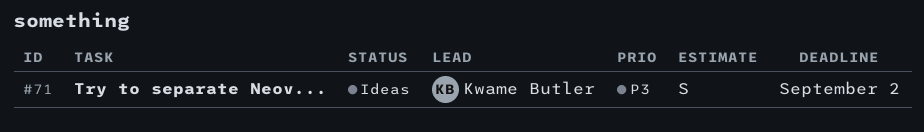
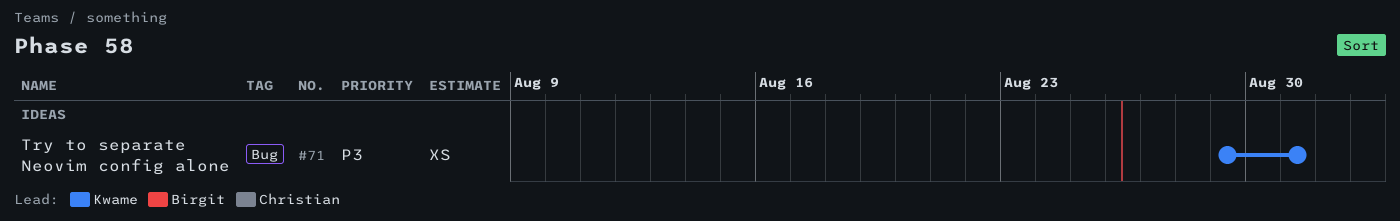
#71, estimate: S -> XS
#71, due: Sep 2 -> Aug 31

